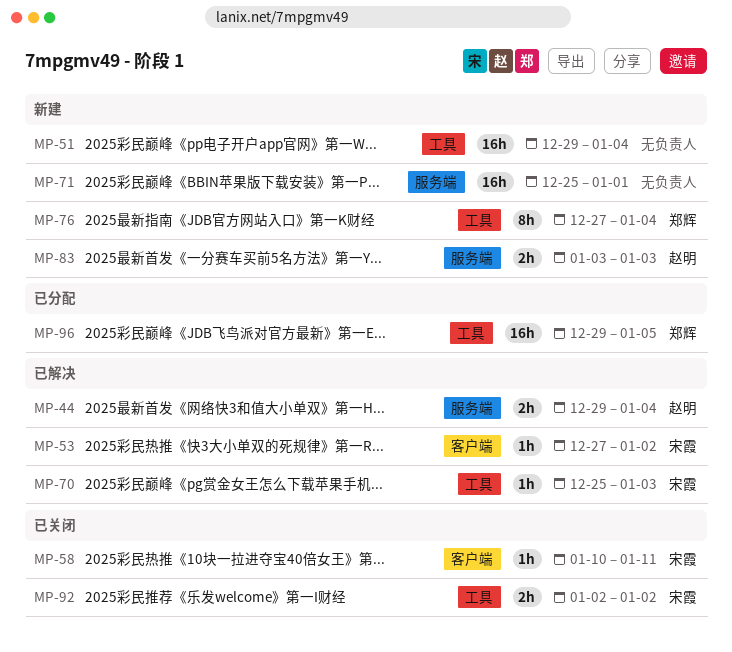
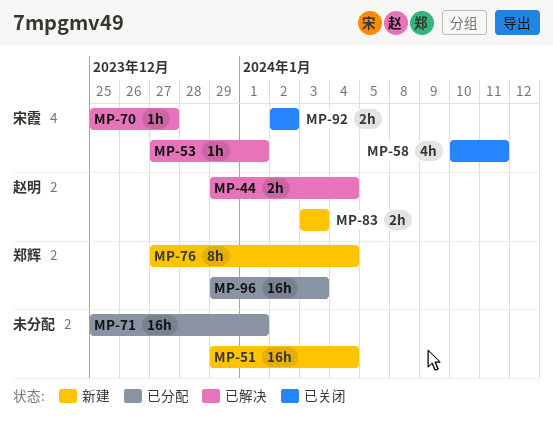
MP-53, due: Jan 2 -> Jan 1
MP-58, estimate: 1h -> 4h
MP-70, due: Jan 3 -> Dec 27
MP-71, status: 新建 -> 已分配
MP-96, due: Jan 5 -> Jan 3

